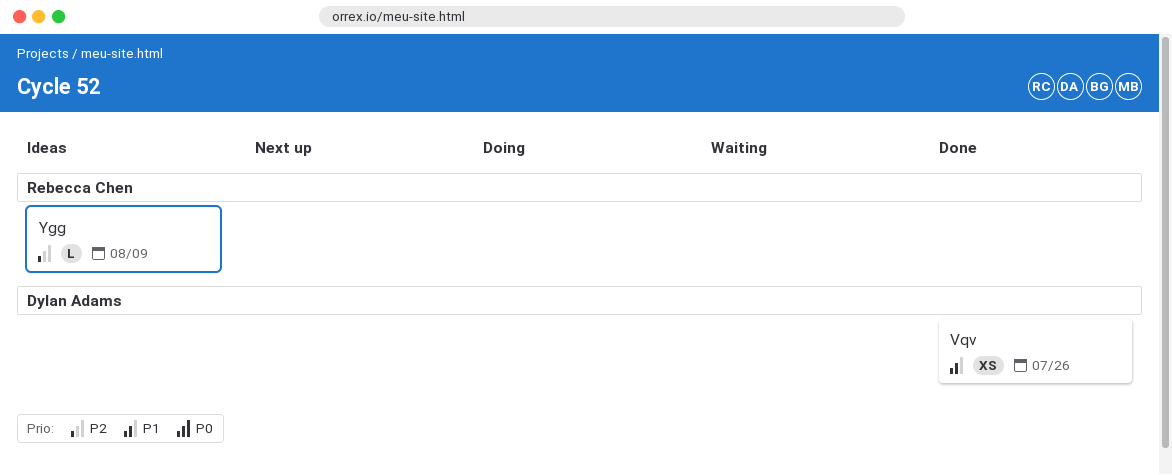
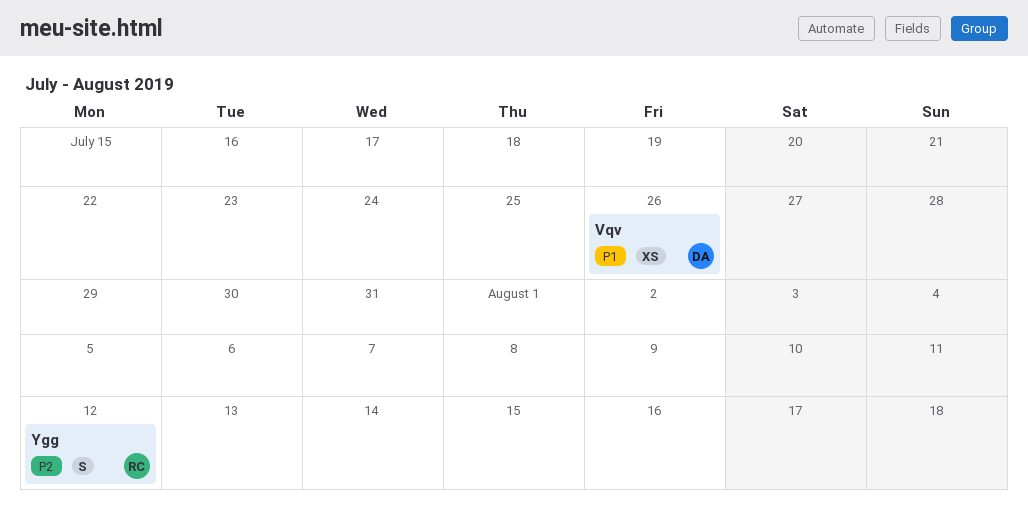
Ygg, estimate: L -> S
Ygg, due: Aug 9 -> Aug 12

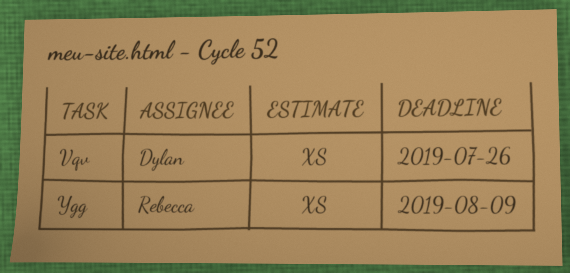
Ygg, estimate: S -> XS
Ygg, due: Aug 12 -> Aug 9

